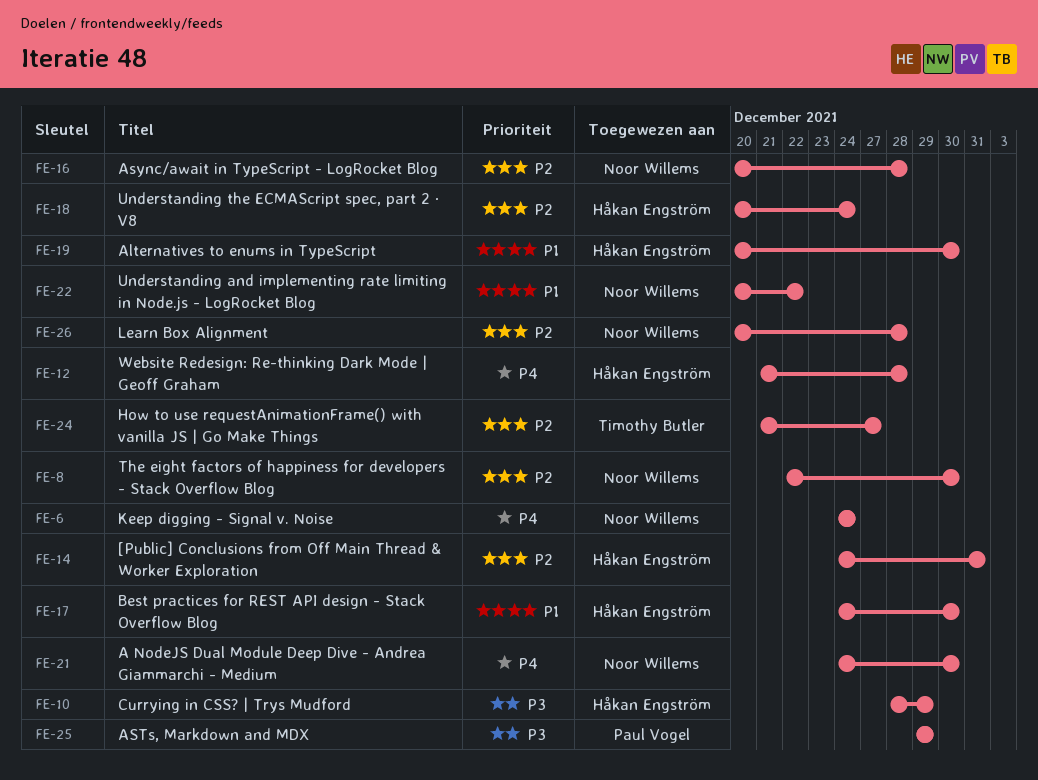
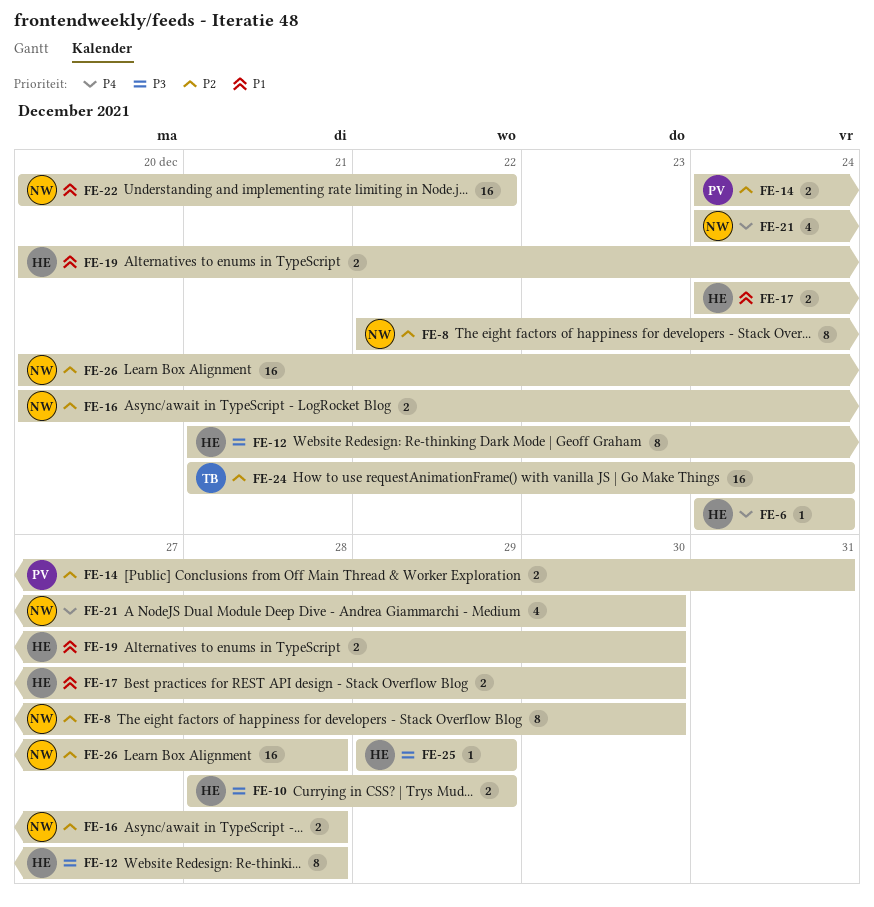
FE-6, owner: Noor Willems -> Håkan Engström
FE-12, priority: P4 -> P3
FE-14, owner: Håkan Engström -> Paul Vogel
FE-18: present -> none
FE-24, due: Dec 27 -> Dec 24
FE-25, owner: Paul Vogel -> Håkan Engström

